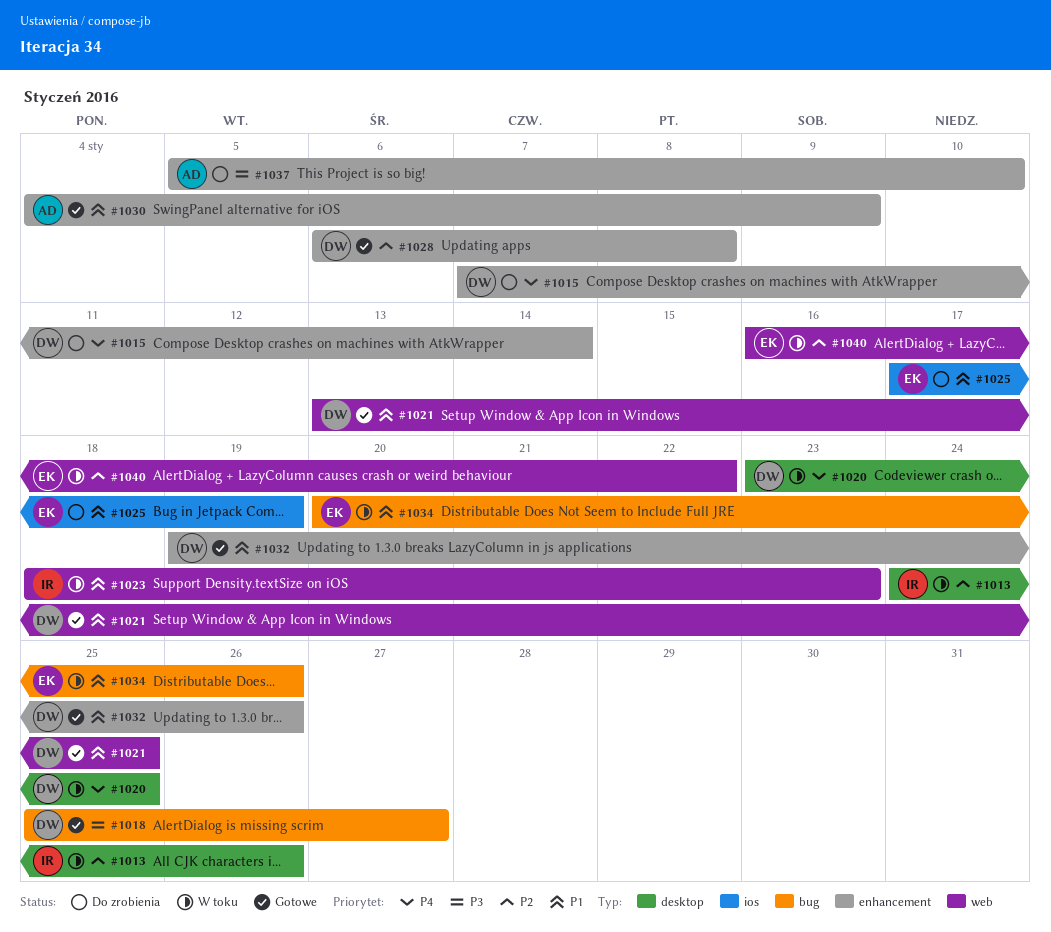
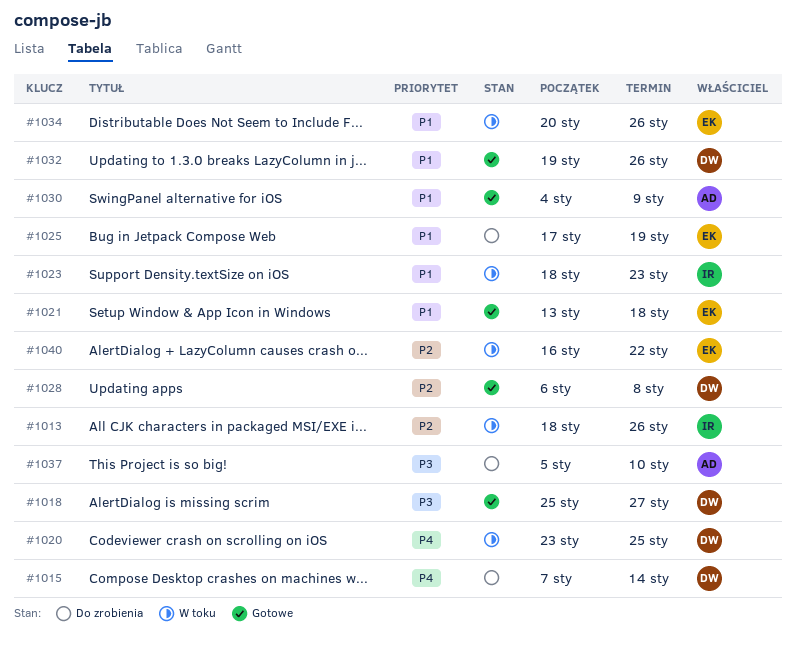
#1013, start: Jan 24 -> Jan 18
#1021, owner: DW -> EK
#1021, due: Jan 25 -> Jan 18

